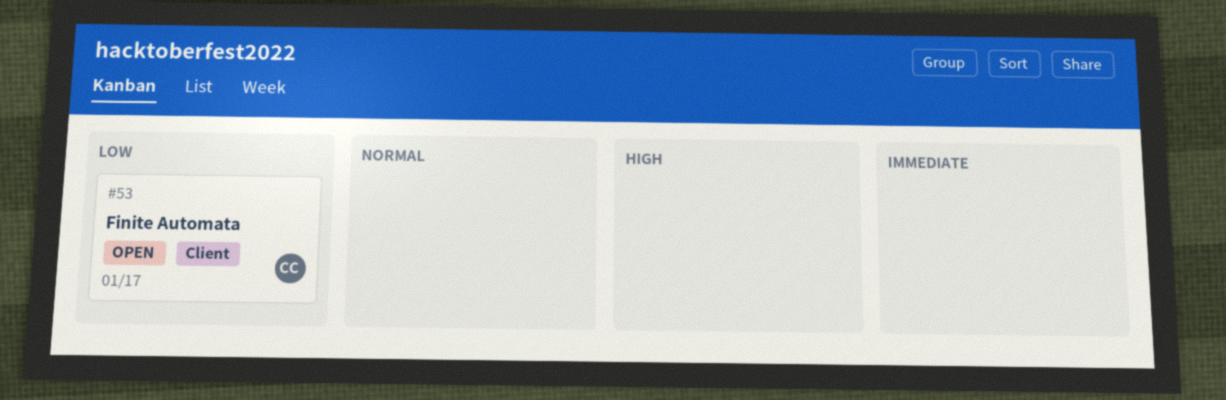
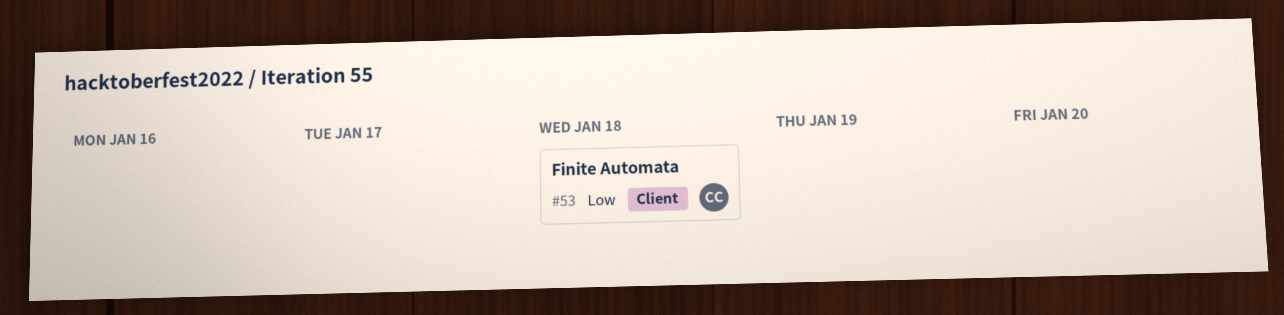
#53, due: Jan 17 -> Jan 18

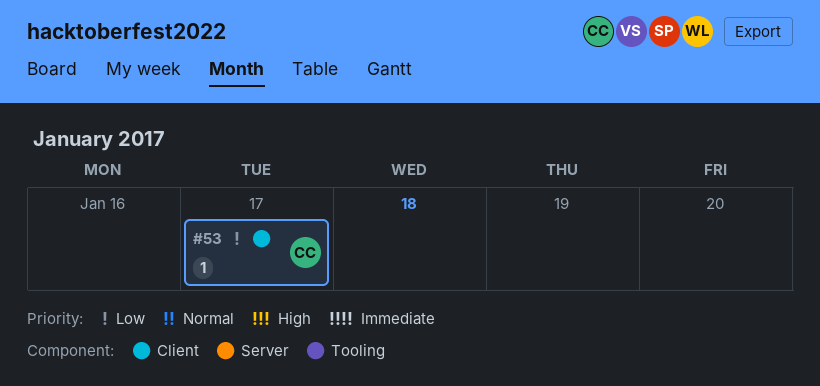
#53, due: Jan 18 -> Jan 17

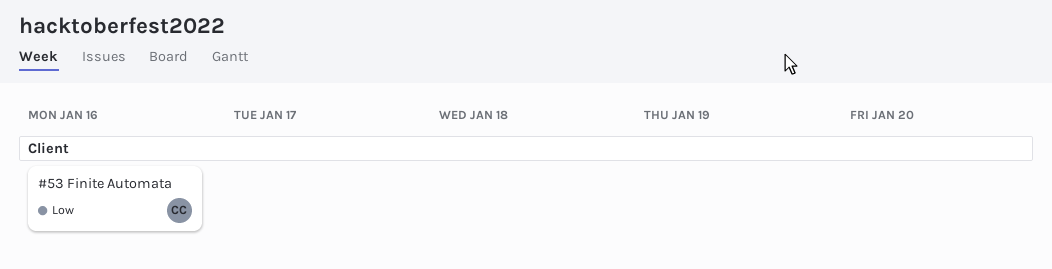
#53, due: Jan 17 -> Jan 16

